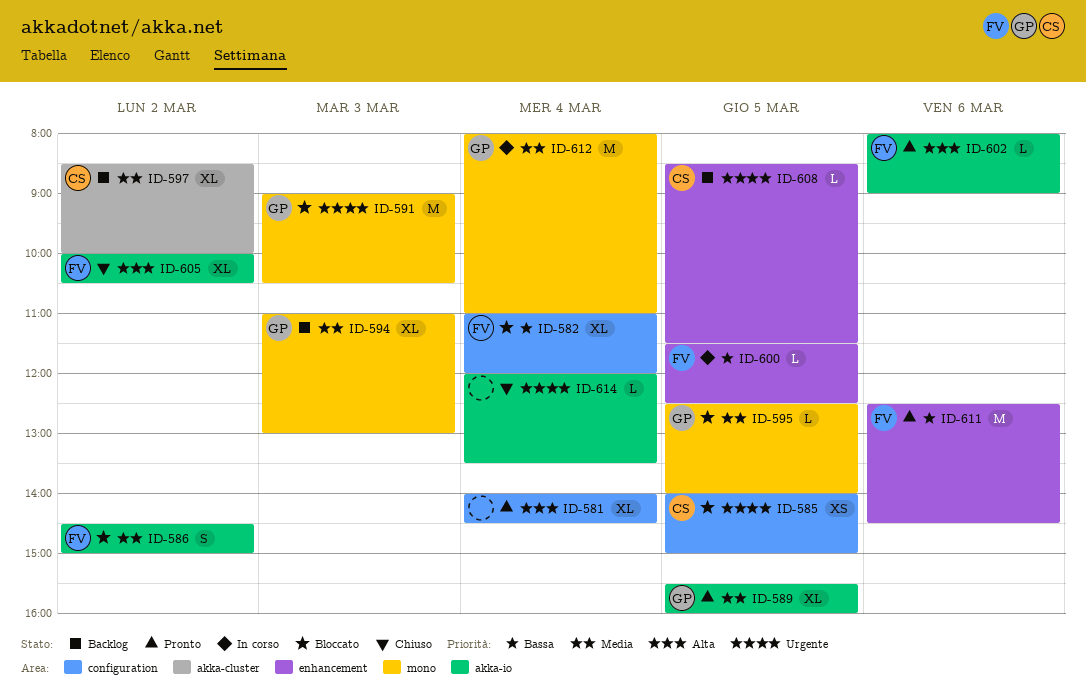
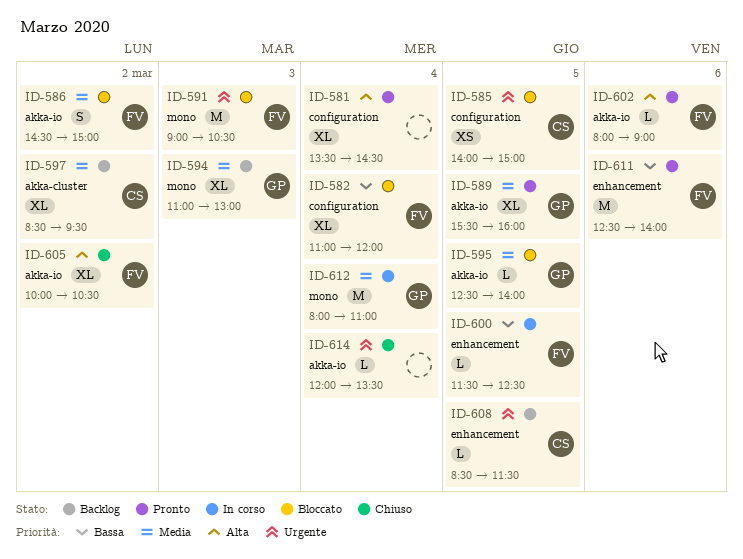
ID-581, begins: 14:00 -> 13:30
ID-591, owner: GP -> FV
ID-595, label: mono -> akka-io
ID-597, ends: 10:00 -> 09:30
ID-611, ends: 14:30 -> 14:00

